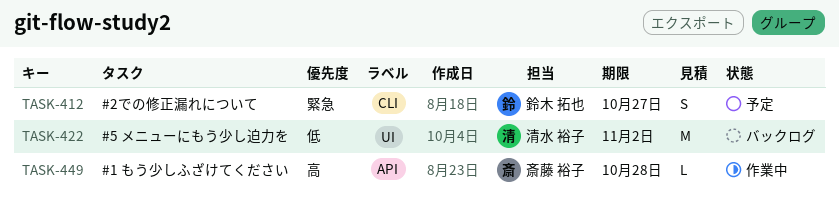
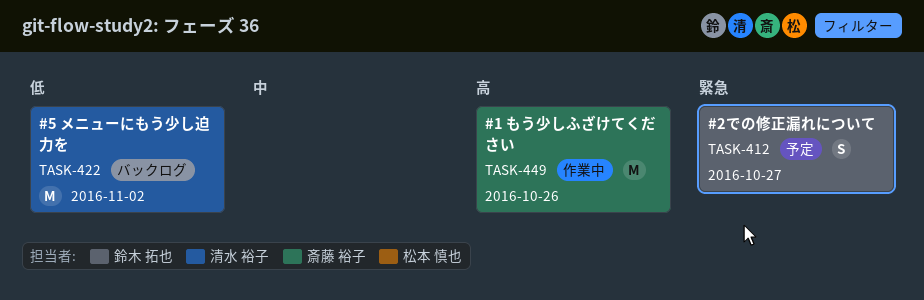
TASK-449, estimate: L -> M
TASK-449, due: Oct 28 -> Oct 26

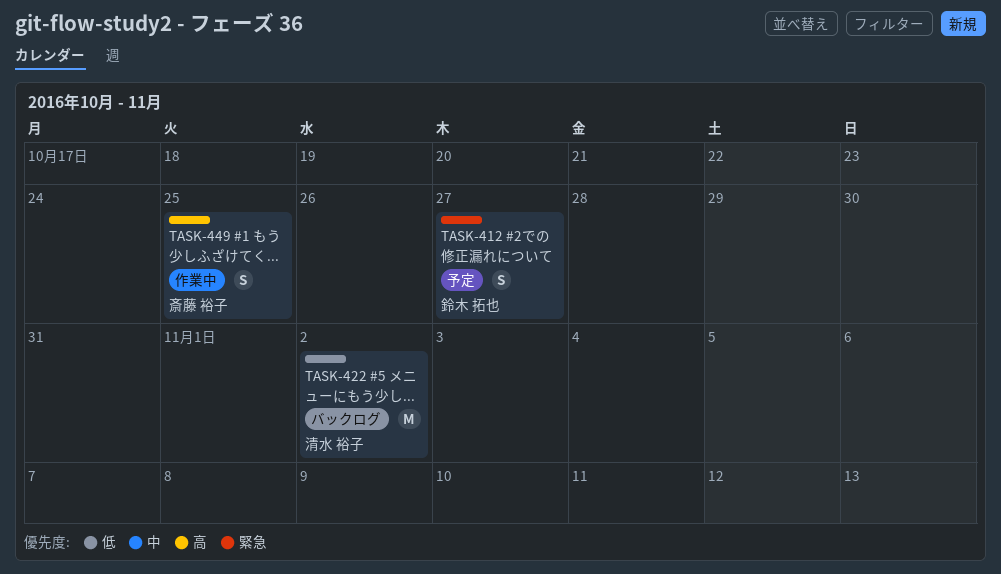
TASK-449, estimate: M -> S
TASK-449, due: Oct 26 -> Oct 25

